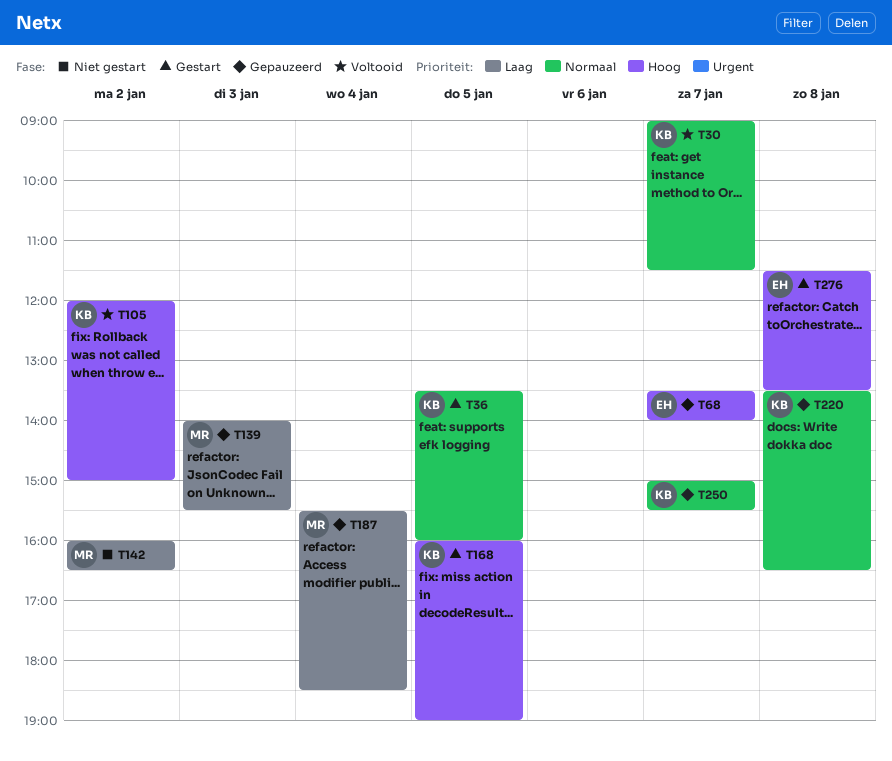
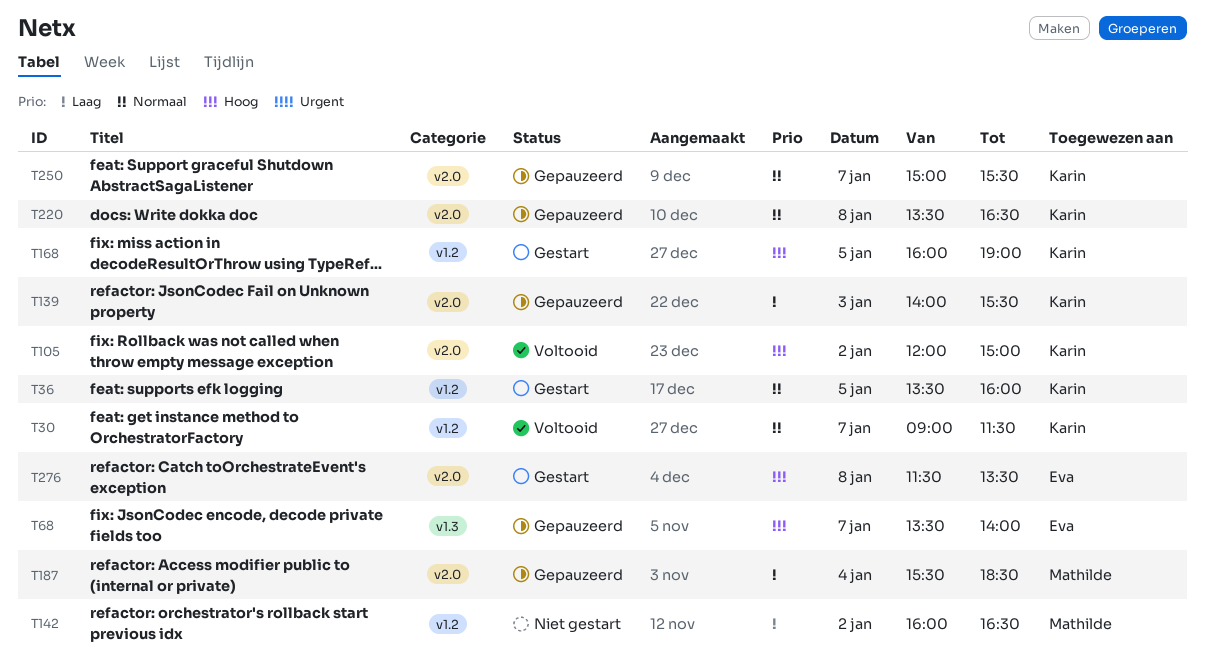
T139, owner: Mathilde -> Karin

